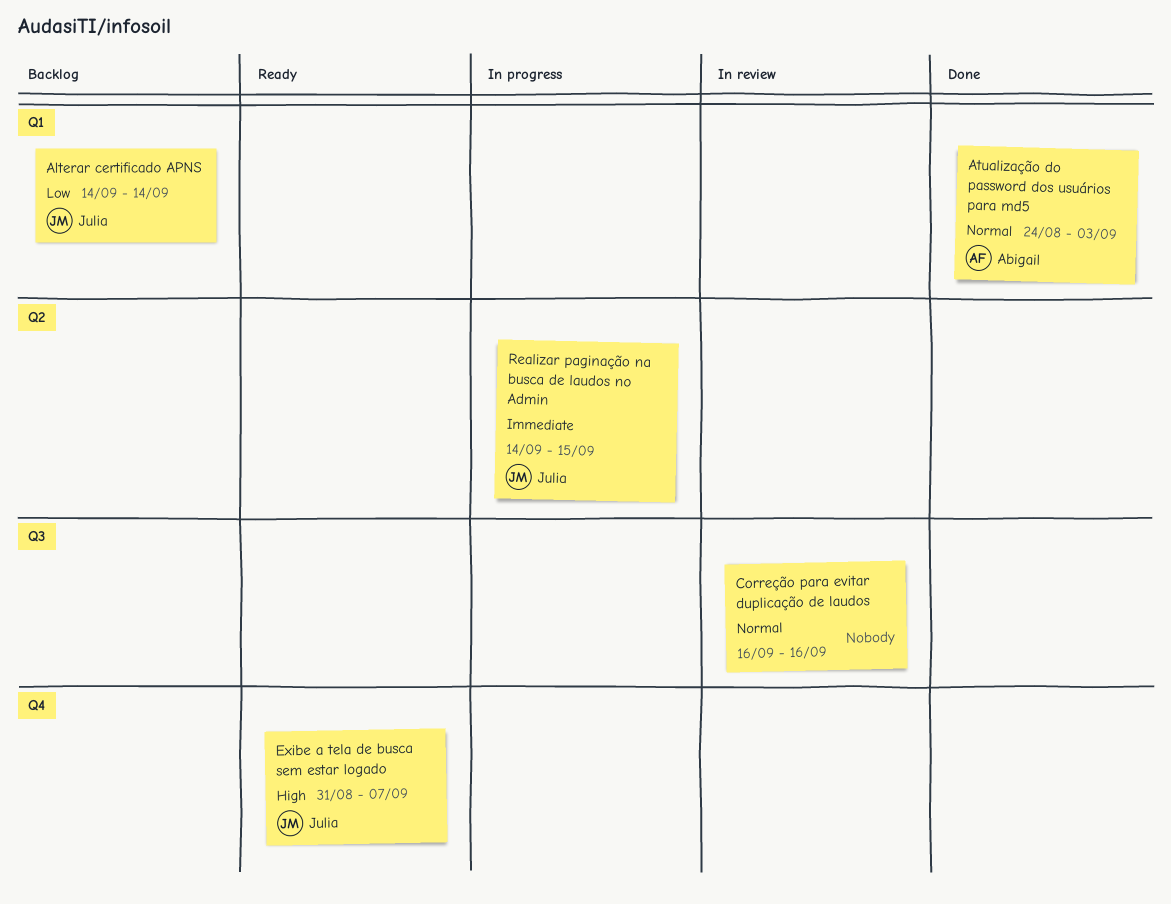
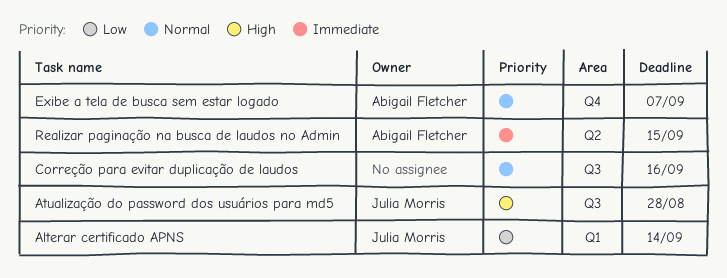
Atualização do password dos usuários para md5, owner: Abigail Fletcher -> Julia Morris
Atualização do password dos usuários para md5, priority: Normal -> High
Atualização do password dos usuários para md5, label: Q1 -> Q3
Atualização do password dos usuários para md5, due: Sep 3 -> Aug 28
Exibe a tela de busca sem estar logado, owner: Julia Morris -> Abigail Fletcher
Exibe a tela de busca sem estar logado, priority: High -> Normal
Realizar paginação na busca de laudos no Admin, owner: Julia Morris -> Abigail Fletcher

